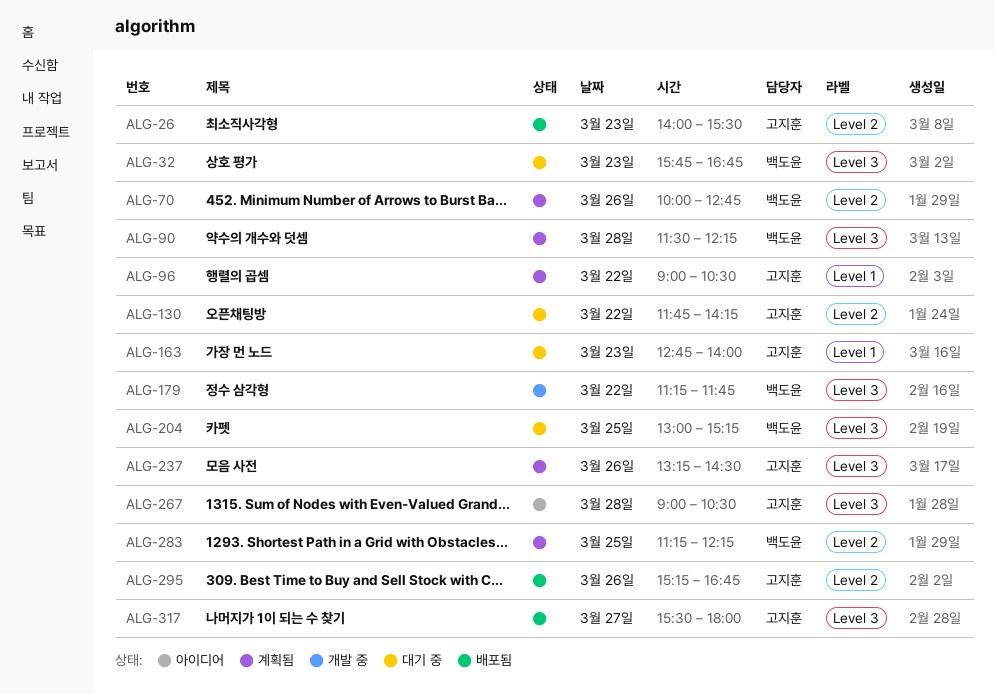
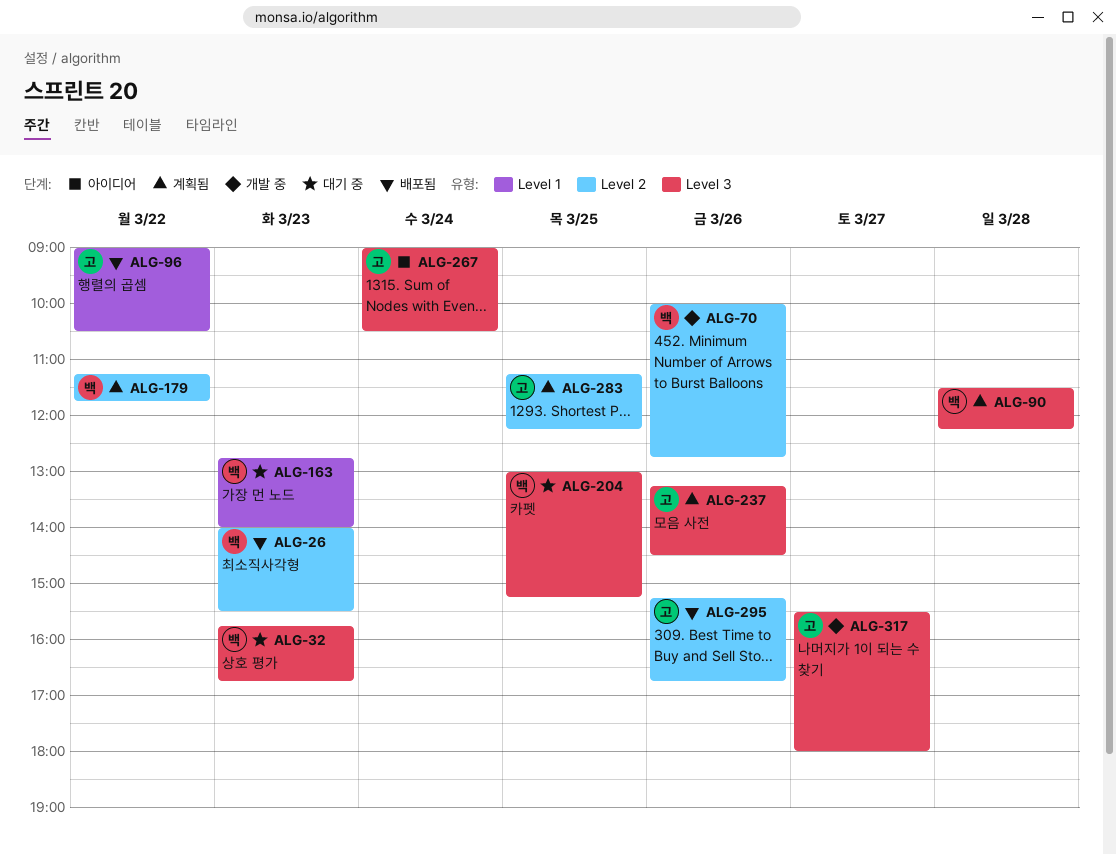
ALG-26, owner: 고지훈 -> 백도윤
ALG-70, status: 계획됨 -> 개발 중
ALG-96, status: 계획됨 -> 배포됨
ALG-130: present -> none
ALG-163, owner: 고지훈 -> 백도윤
ALG-179, status: 개발 중 -> 계획됨
ALG-179, label: Level 3 -> Level 2
ALG-267, day: Mar 28 -> Mar 24
ALG-283, owner: 백도윤 -> 고지훈
ALG-317, status: 배포됨 -> 개발 중

